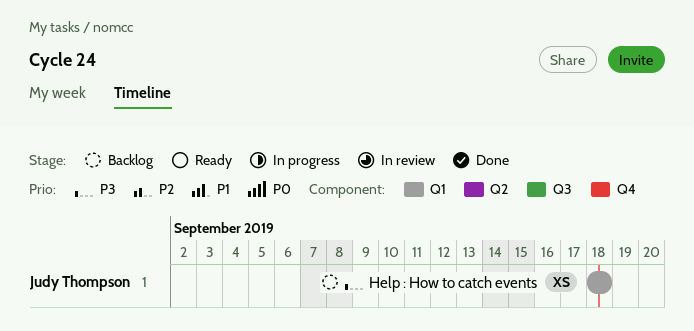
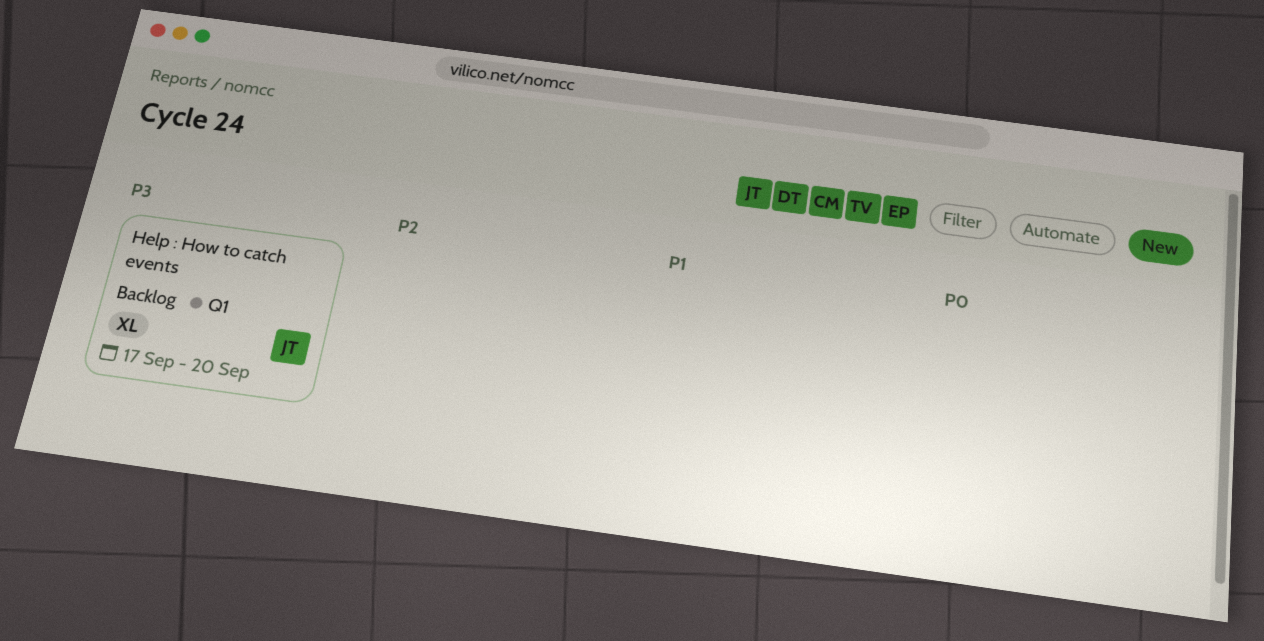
Help : How to catch events, estimate: XS -> XL
Help : How to catch events, start: Sep 18 -> Sep 17
Help : How to catch events, due: Sep 18 -> Sep 20

